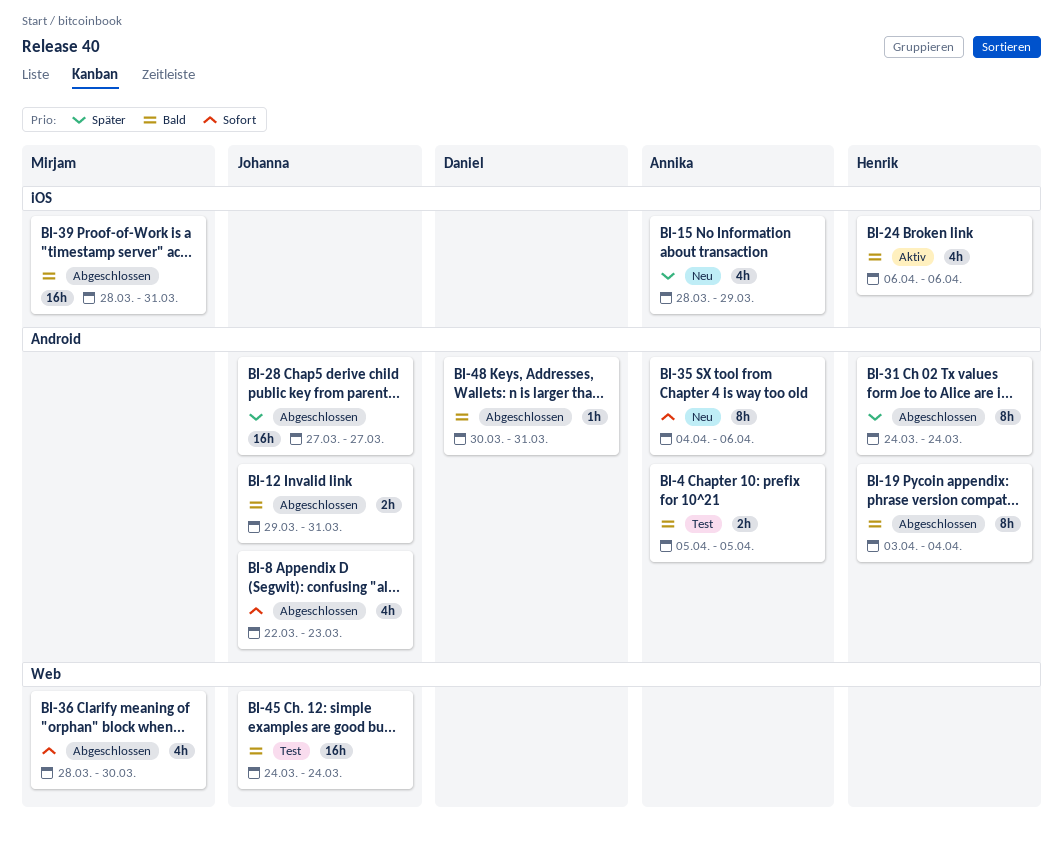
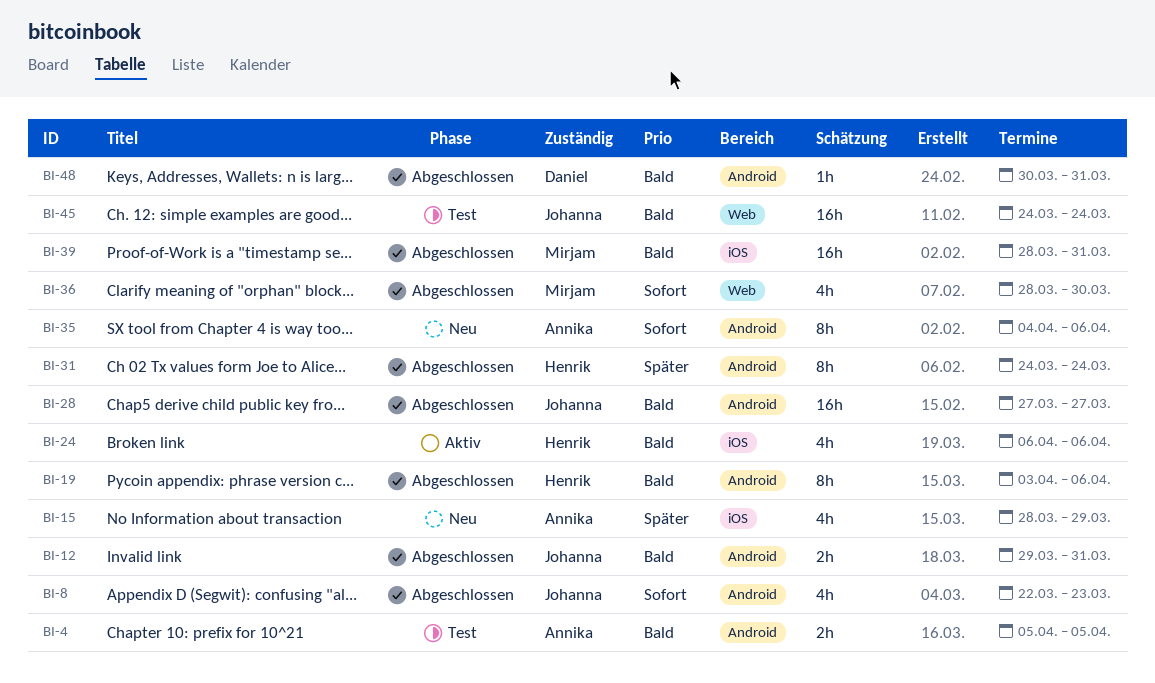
BI-19, due: Apr 4 -> Apr 6
BI-28, priority: Später -> Bald

